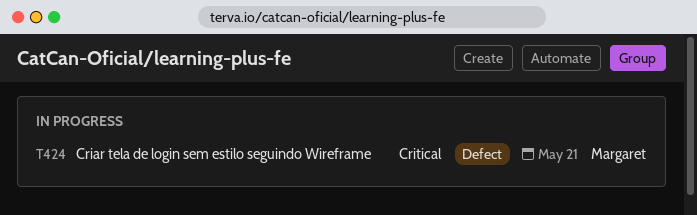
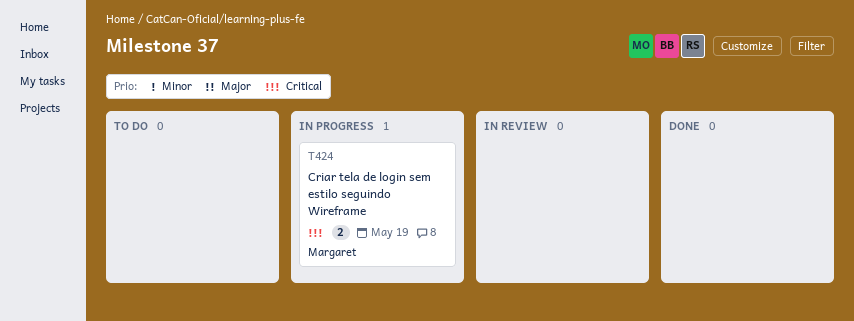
T424, due: May 21 -> May 19

